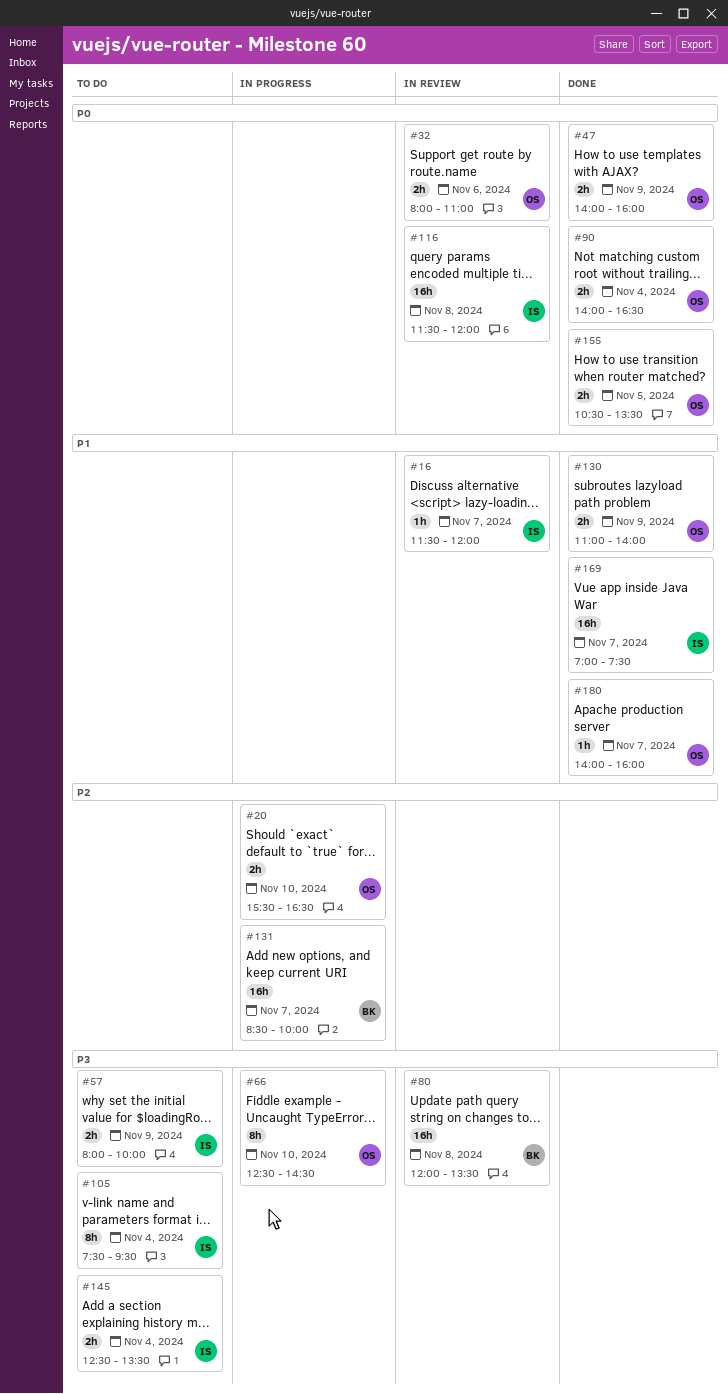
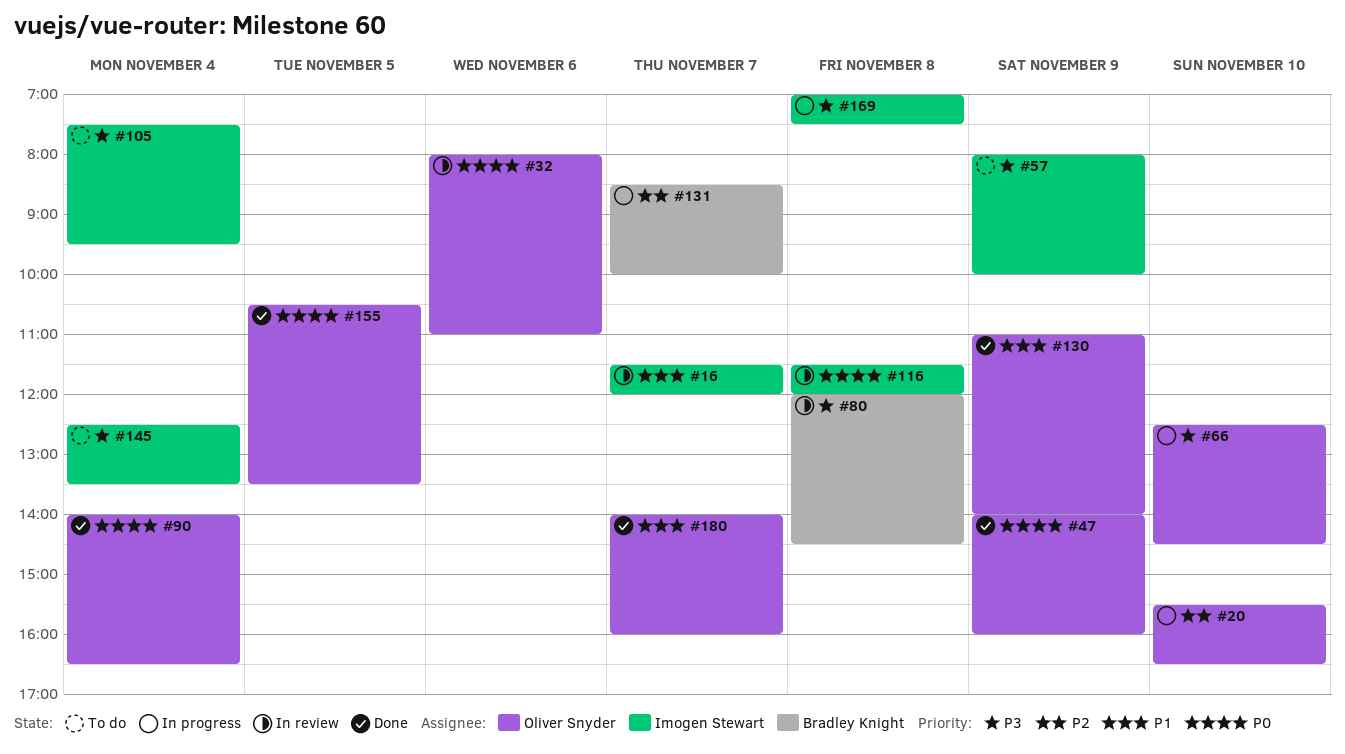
#80, ends: 13:30 -> 14:30
#169, status: Done -> In progress
#169, priority: P1 -> P3
#169, day: Nov 7 -> Nov 8

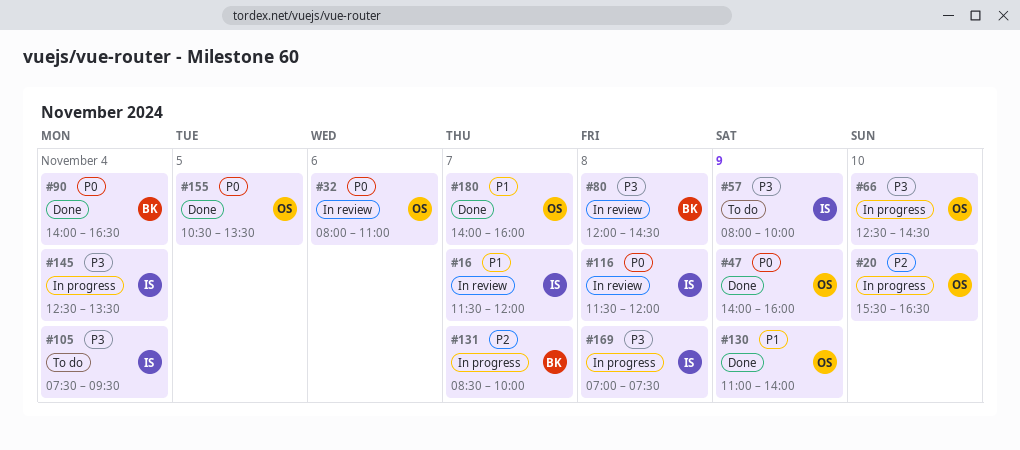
#90, owner: Oliver Snyder -> Bradley Knight
#145, status: To do -> In progress

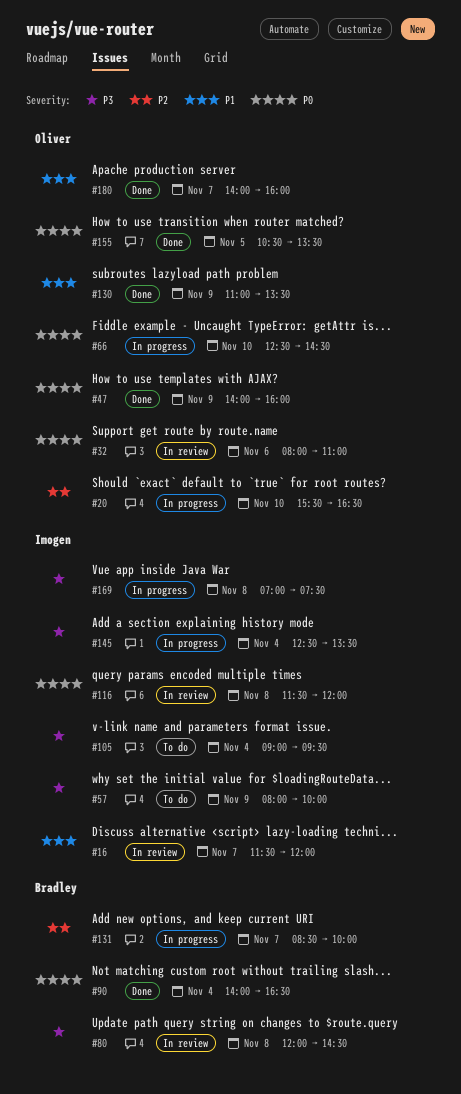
#66, priority: P3 -> P0
#105, begins: 07:30 -> 09:00
#130, ends: 14:00 -> 13:30

